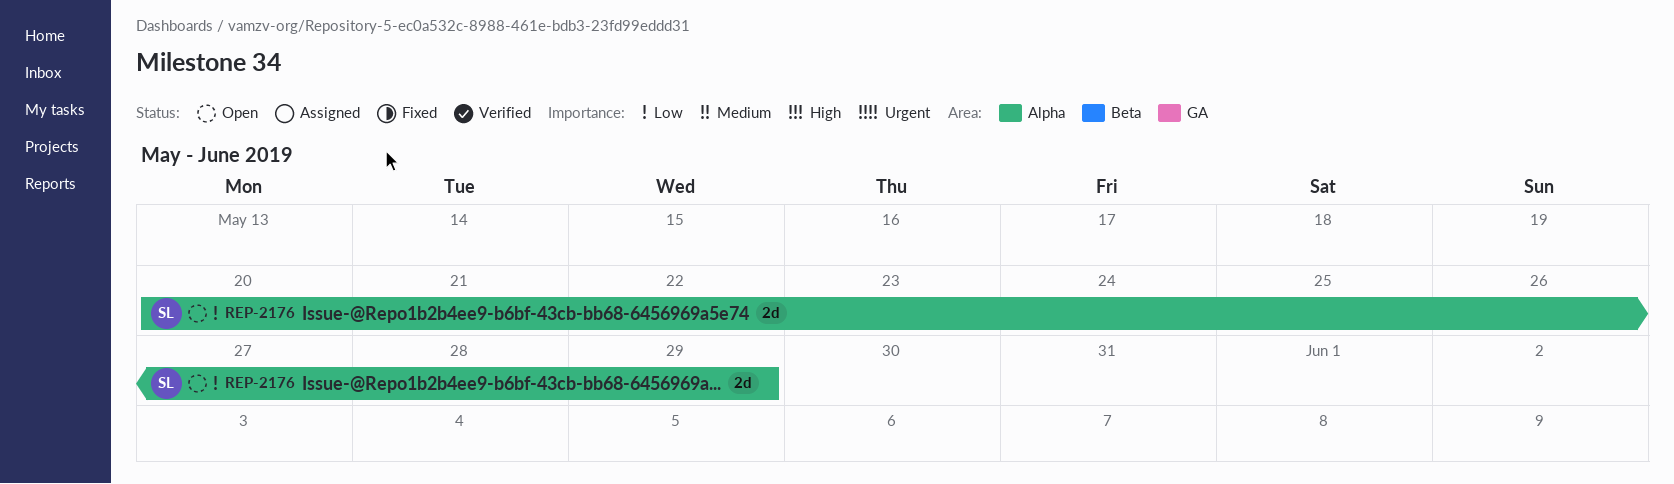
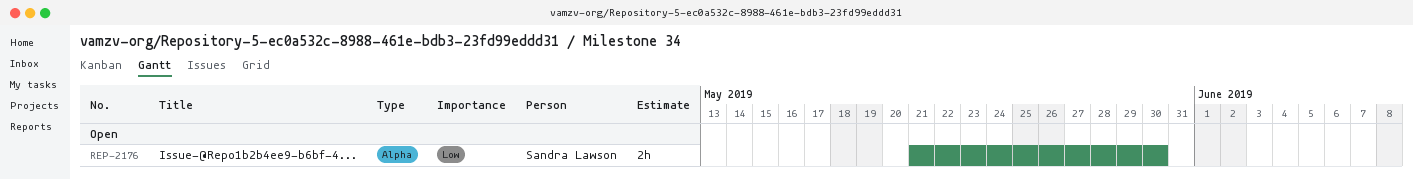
REP-2176, estimate: 2d -> 2h
REP-2176, start: May 20 -> May 21
REP-2176, due: May 29 -> May 30

